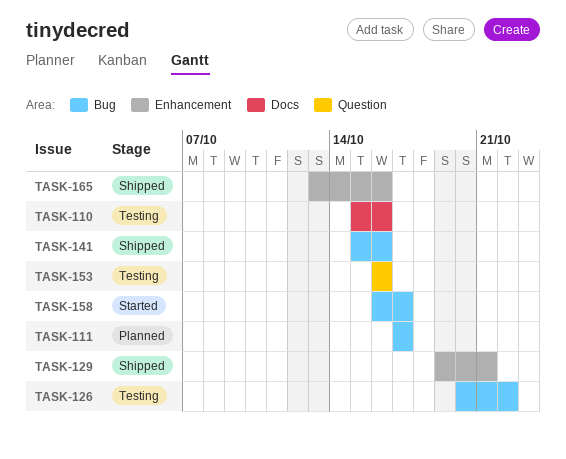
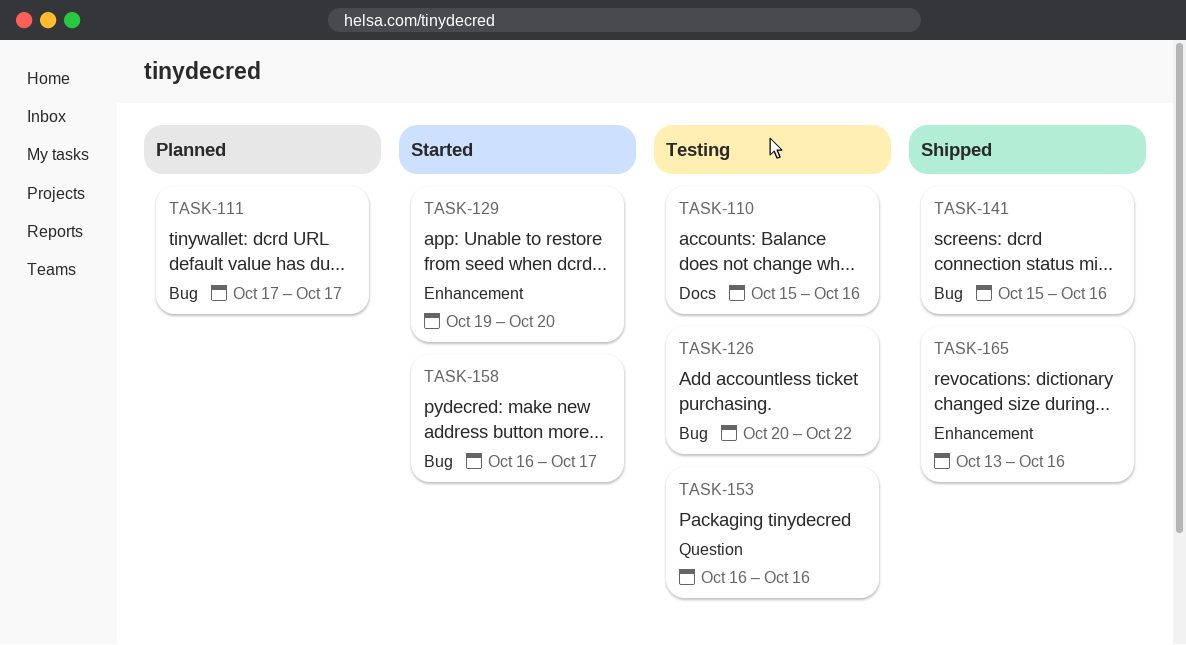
TASK-129, status: Shipped -> Started
TASK-129, due: Oct 21 -> Oct 20

